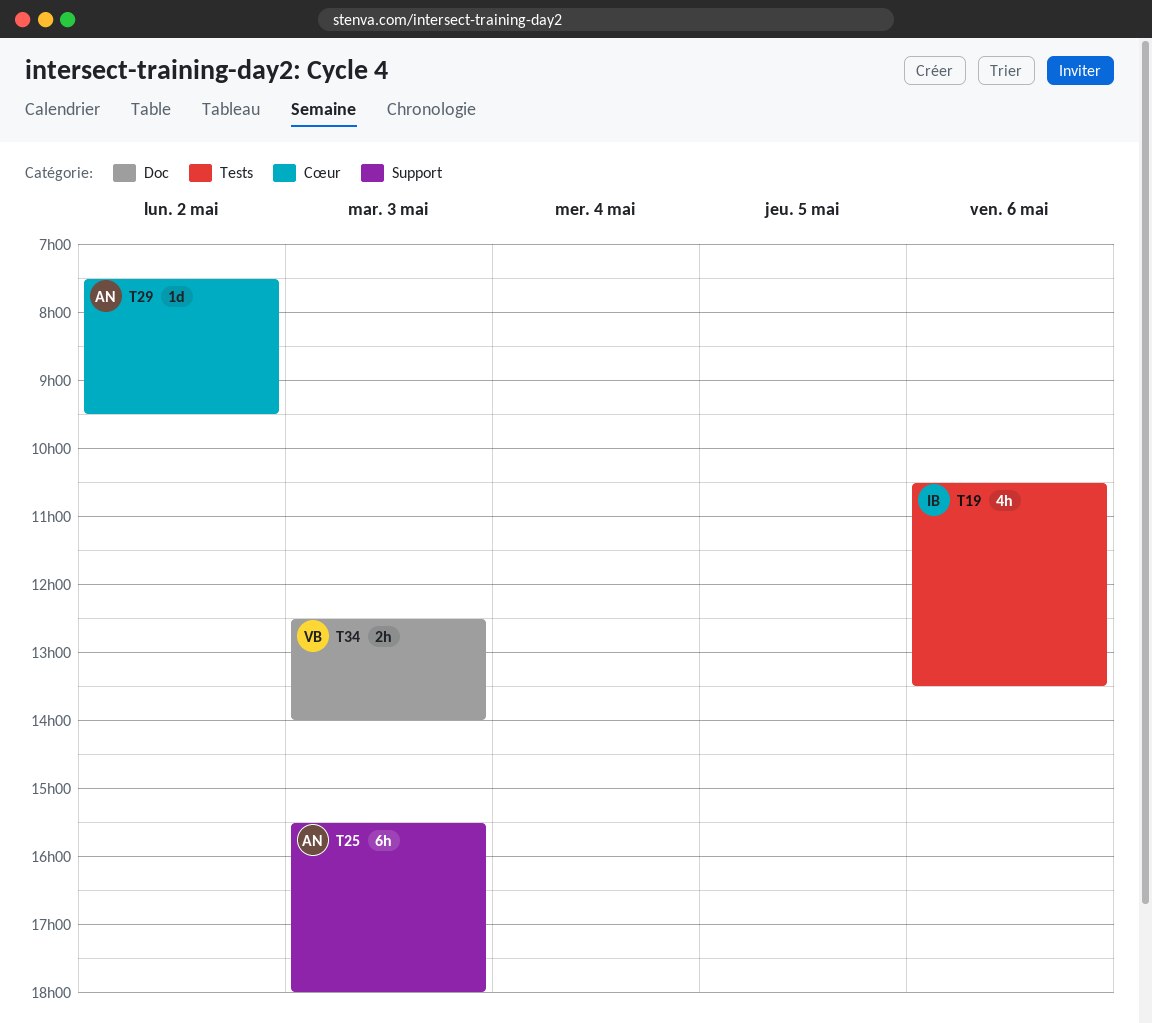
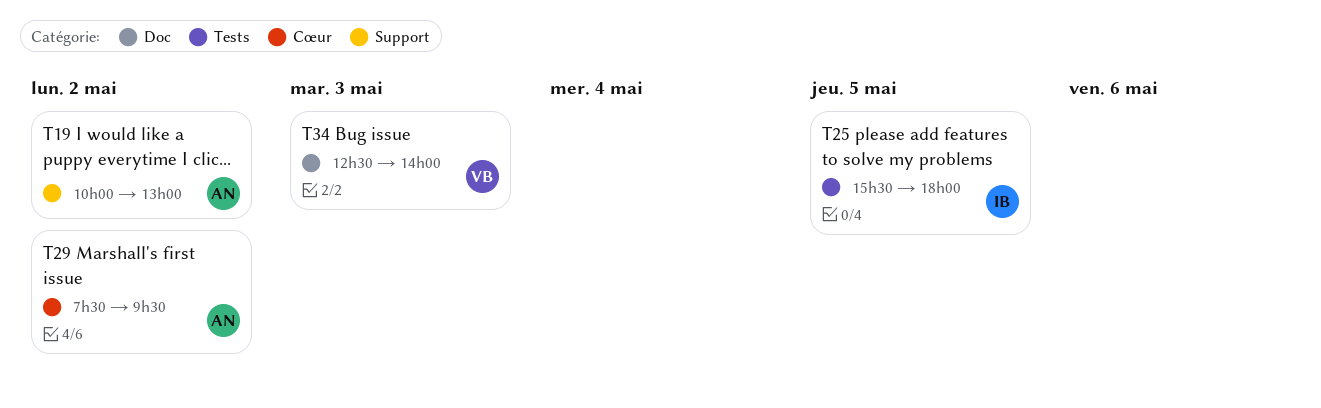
T19, owner: IB -> AN
T19, label: Tests -> Support
T19, day: May 6 -> May 2
T19, begins: 10:30 -> 10:00
T19, ends: 13:30 -> 13:00
T25, owner: AN -> IB
T25, label: Support -> Tests
T25, day: May 3 -> May 5

